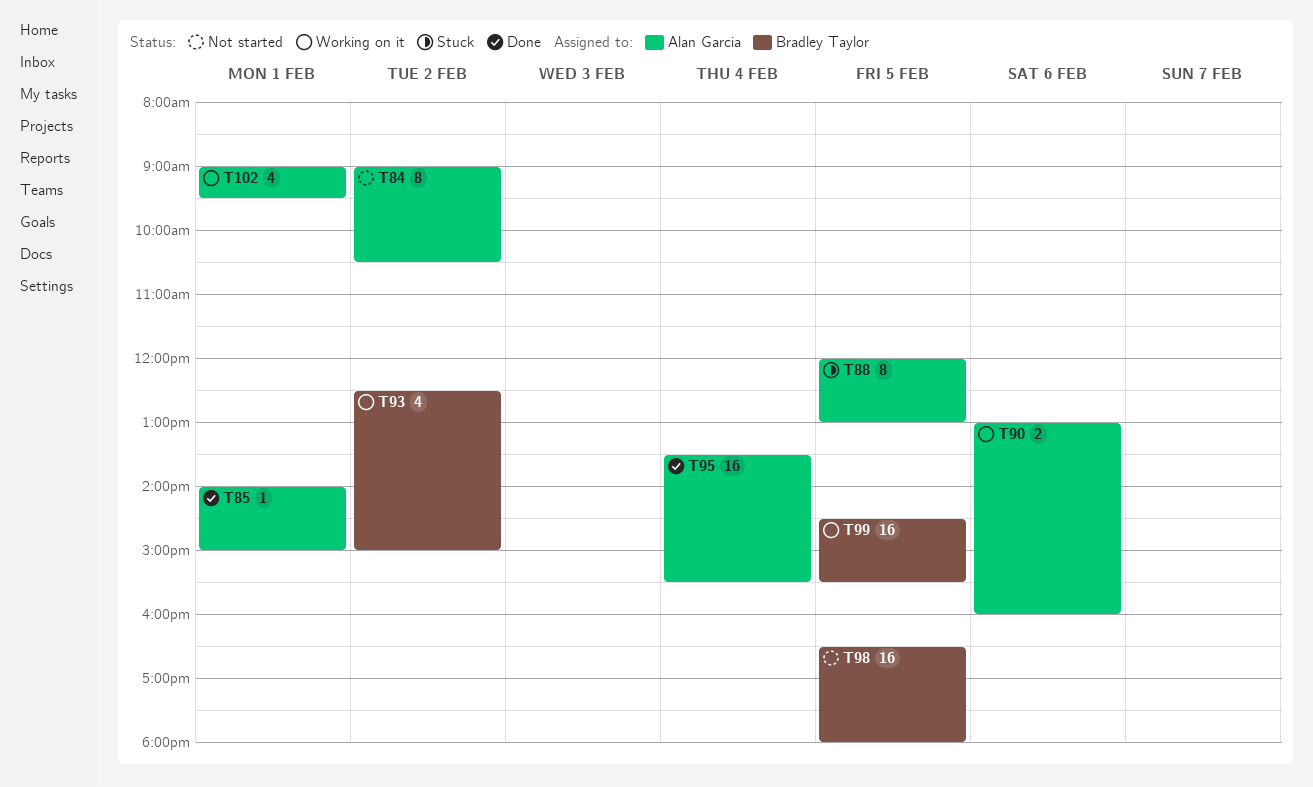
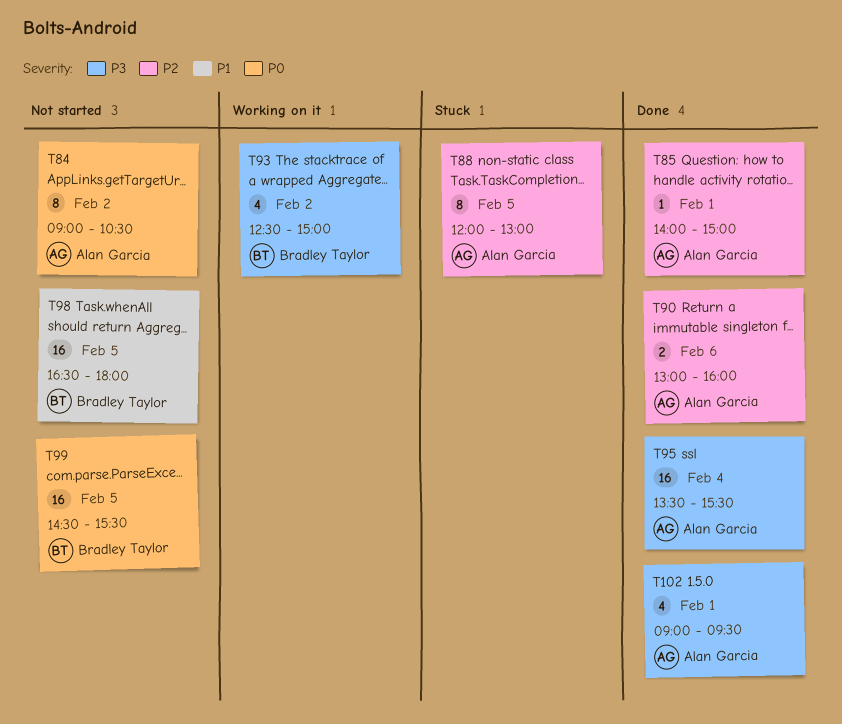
T90, status: Working on it -> Done
T99, status: Working on it -> Not started
T102, status: Working on it -> Done

